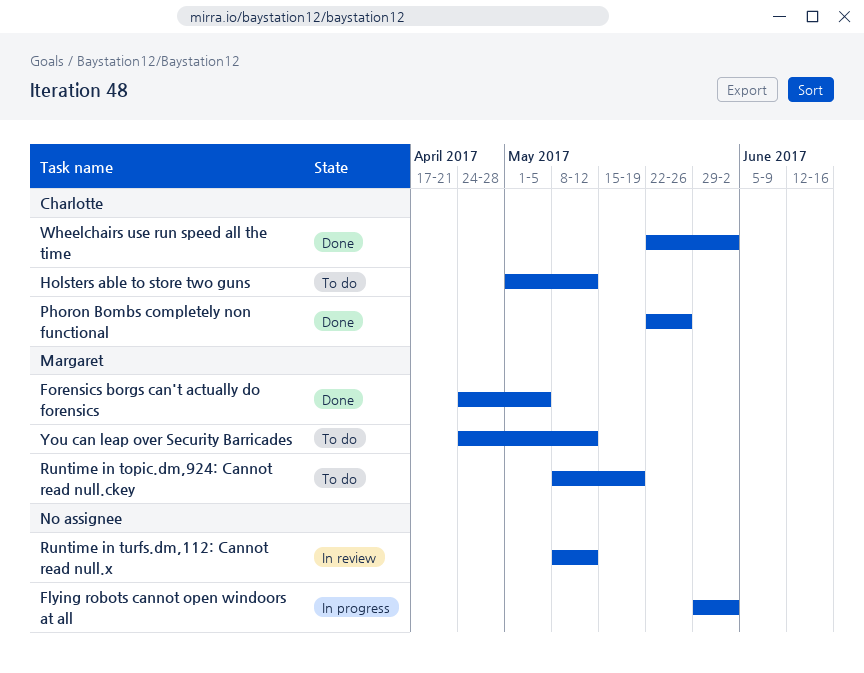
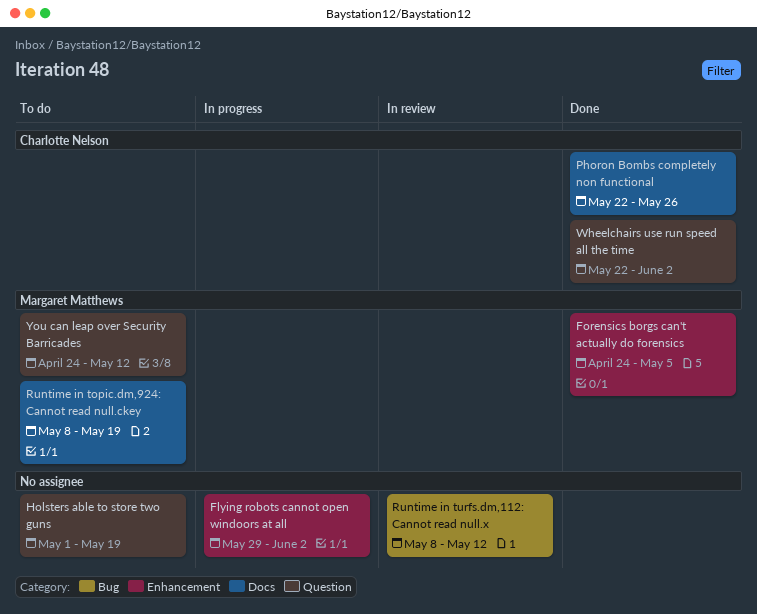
Holsters able to store two guns, owner: Charlotte Nelson -> none
Holsters able to store two guns, due: May 12 -> May 19

